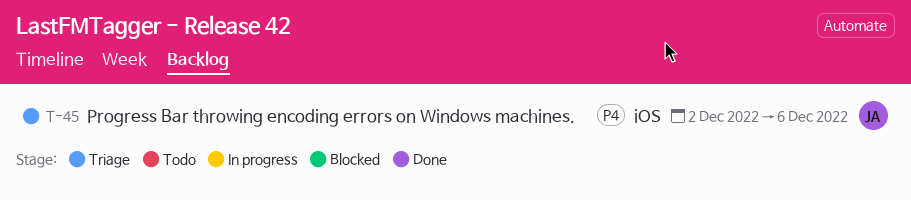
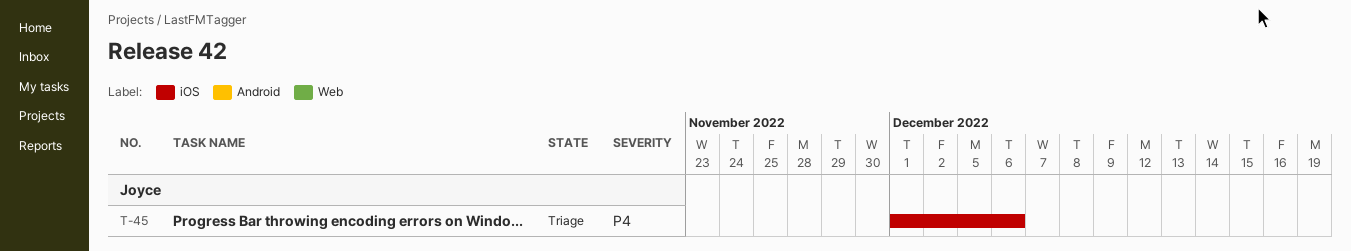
T-45, start: Dec 2 -> Dec 1

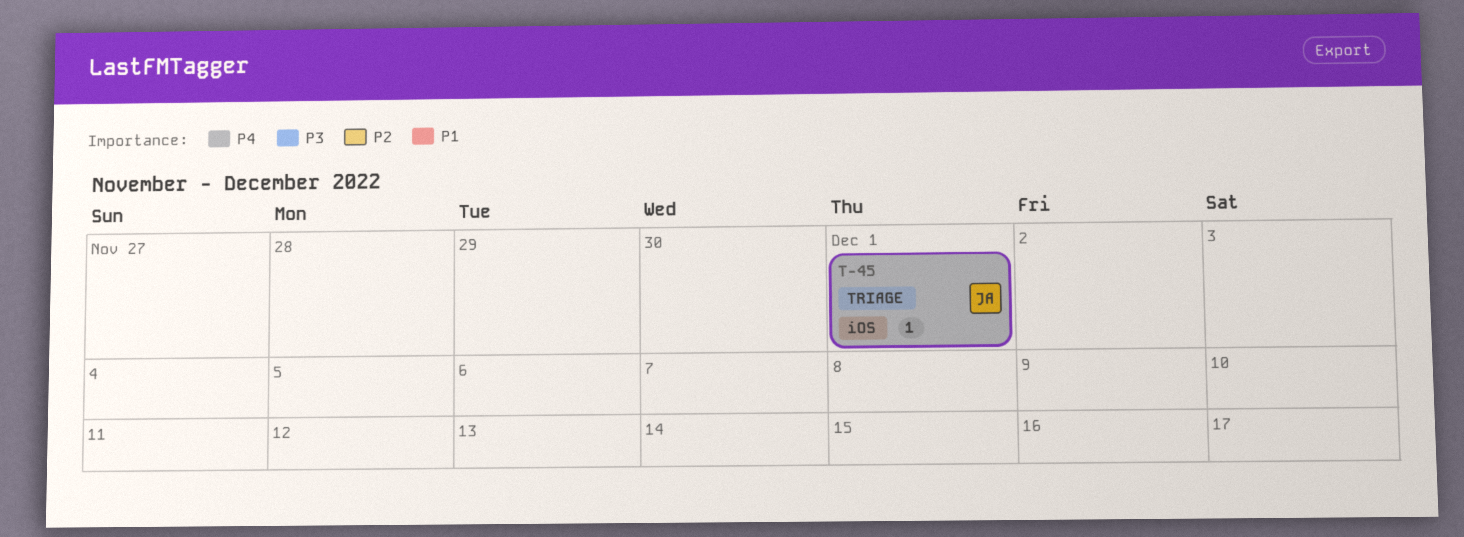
T-45, due: Dec 6 -> Dec 1

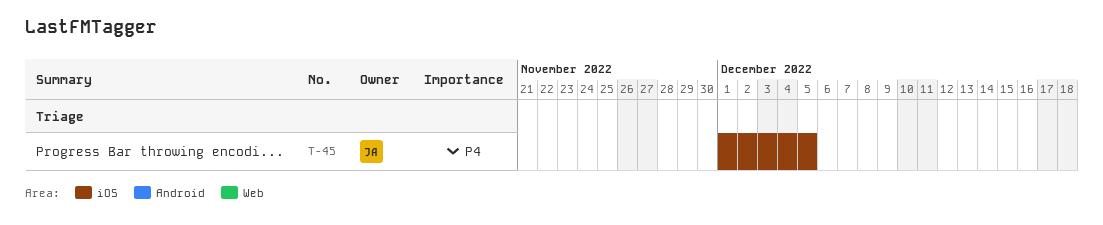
T-45, due: Dec 1 -> Dec 5

